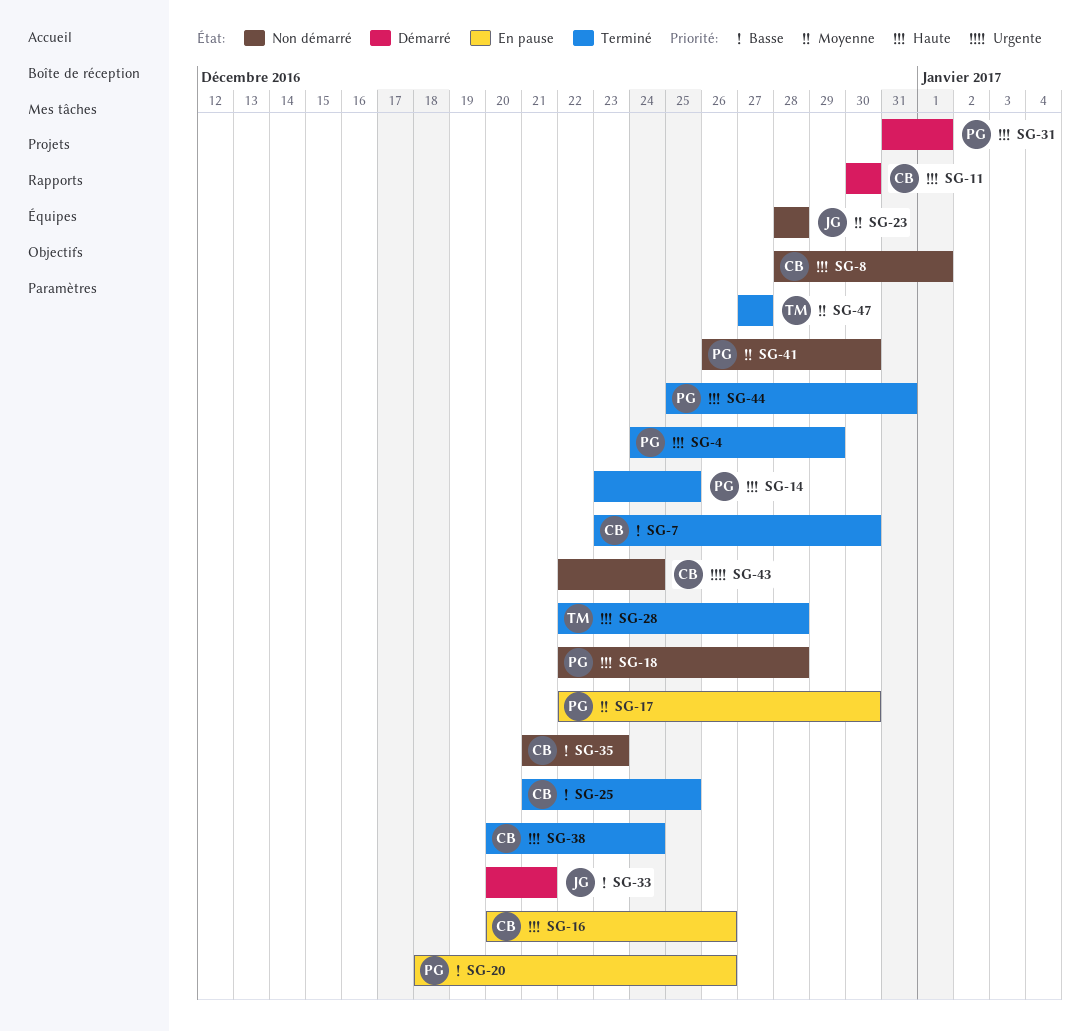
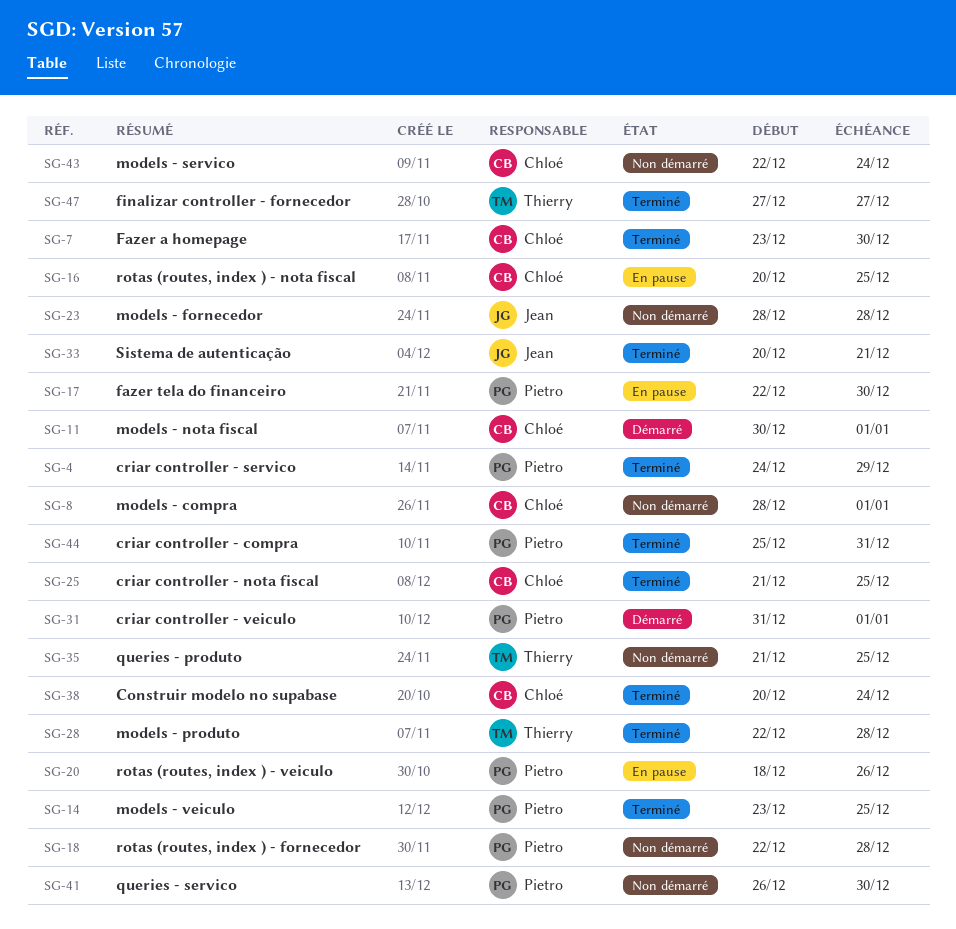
SG-11, due: Dec 30 -> Jan 1
SG-16, due: Dec 26 -> Dec 25
SG-33, status: Démarré -> Terminé
SG-35, owner: Chloé -> Thierry
SG-35, due: Dec 23 -> Dec 25

